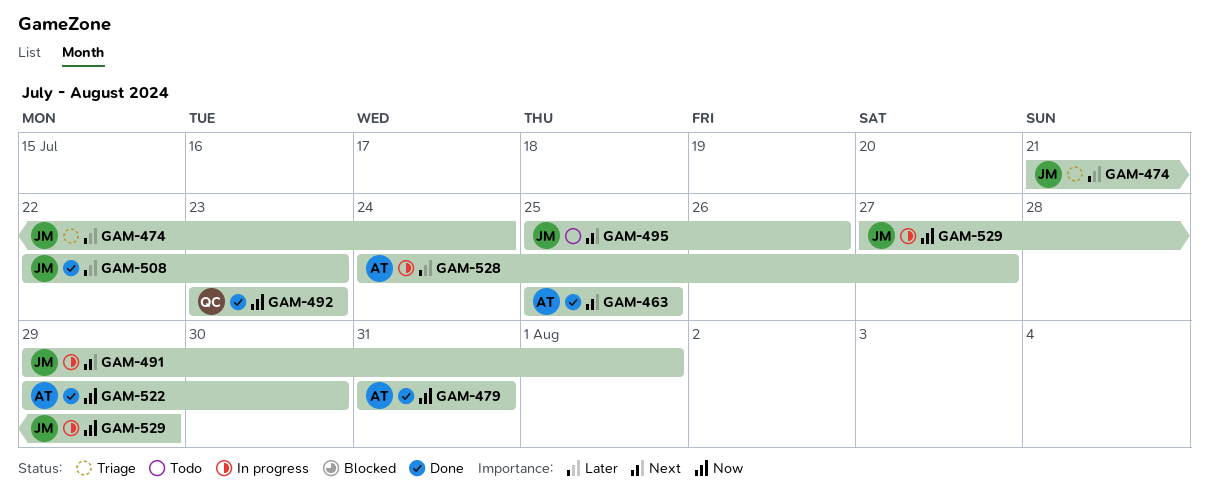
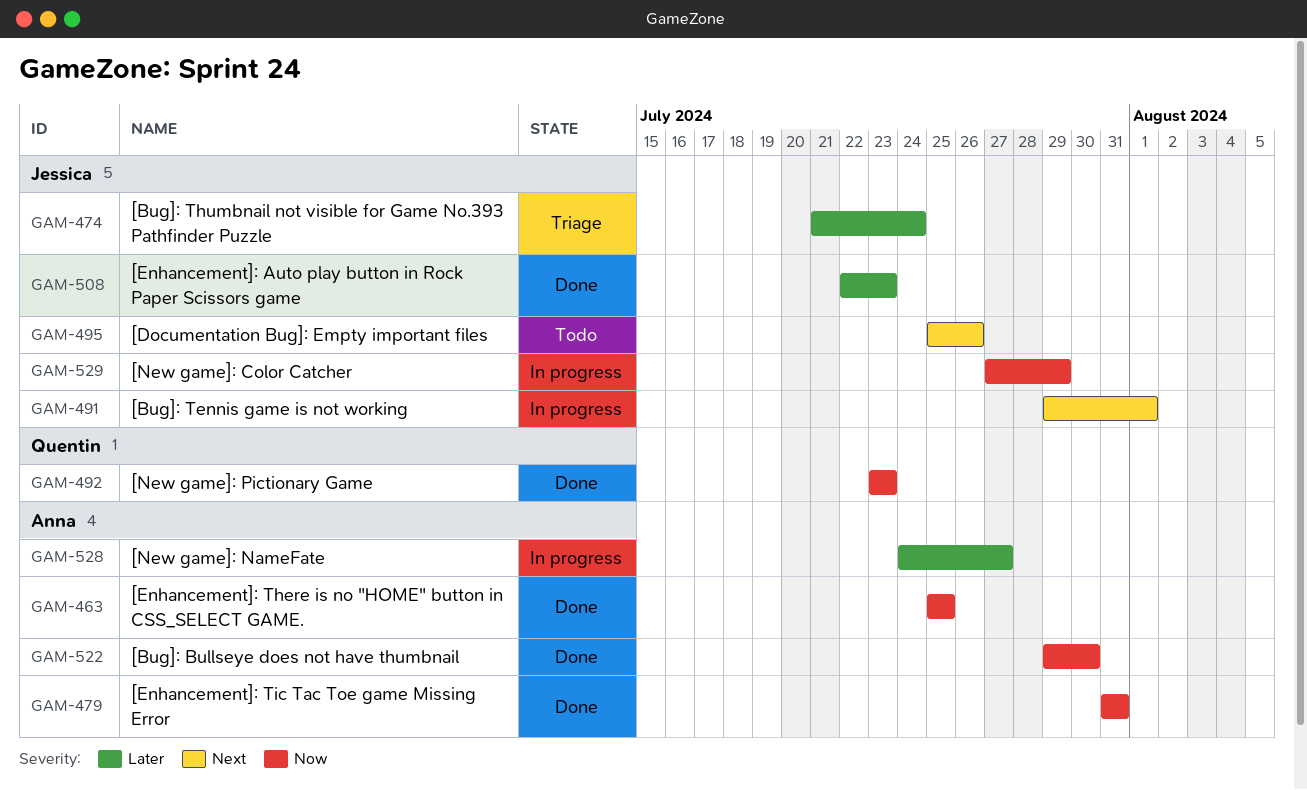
GAM-463, priority: Next -> Now

